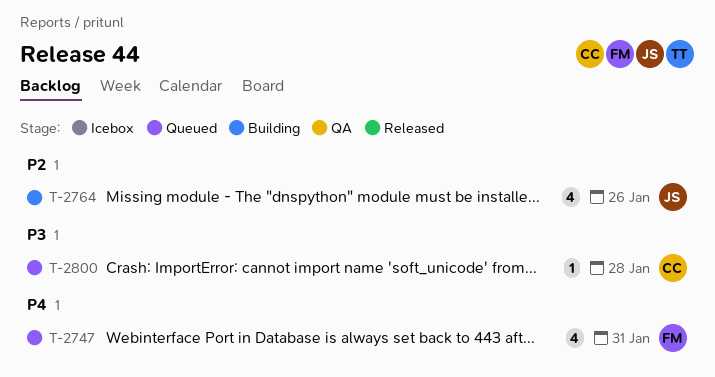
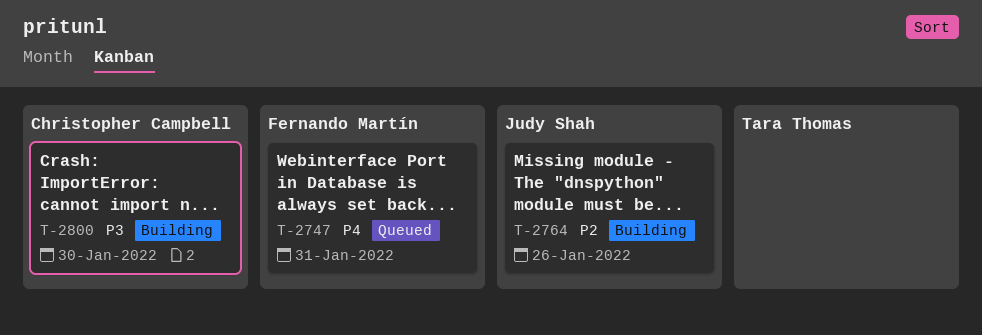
T-2800, status: Queued -> Building
T-2800, due: Jan 28 -> Jan 30

